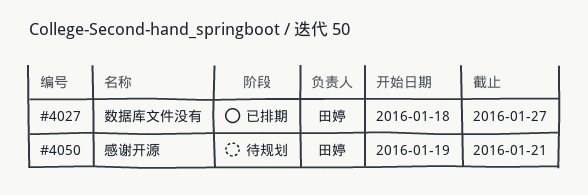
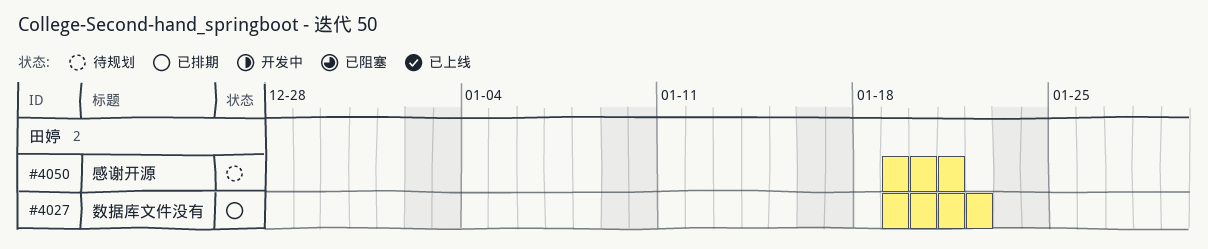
#4027, start: Jan 18 -> Jan 19
#4027, due: Jan 27 -> Jan 22

